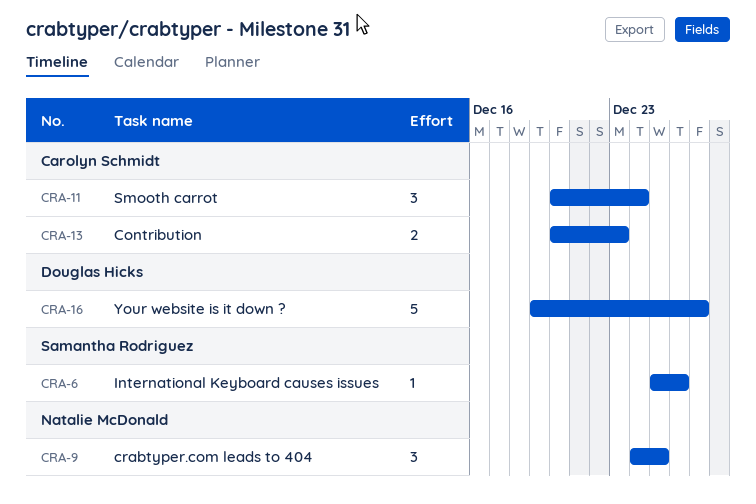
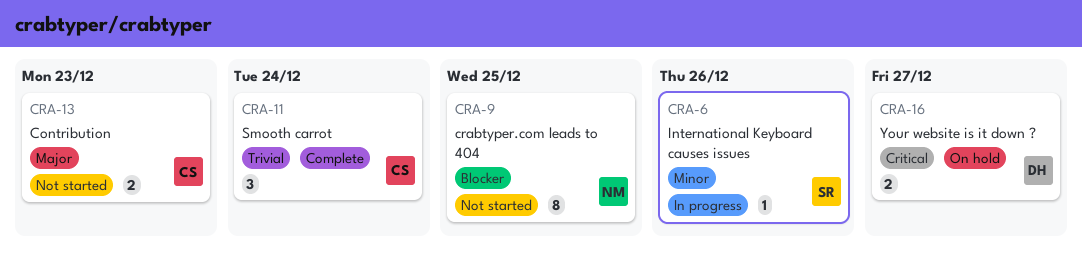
CRA-9, estimate: 3 -> 8
CRA-16, estimate: 5 -> 2

